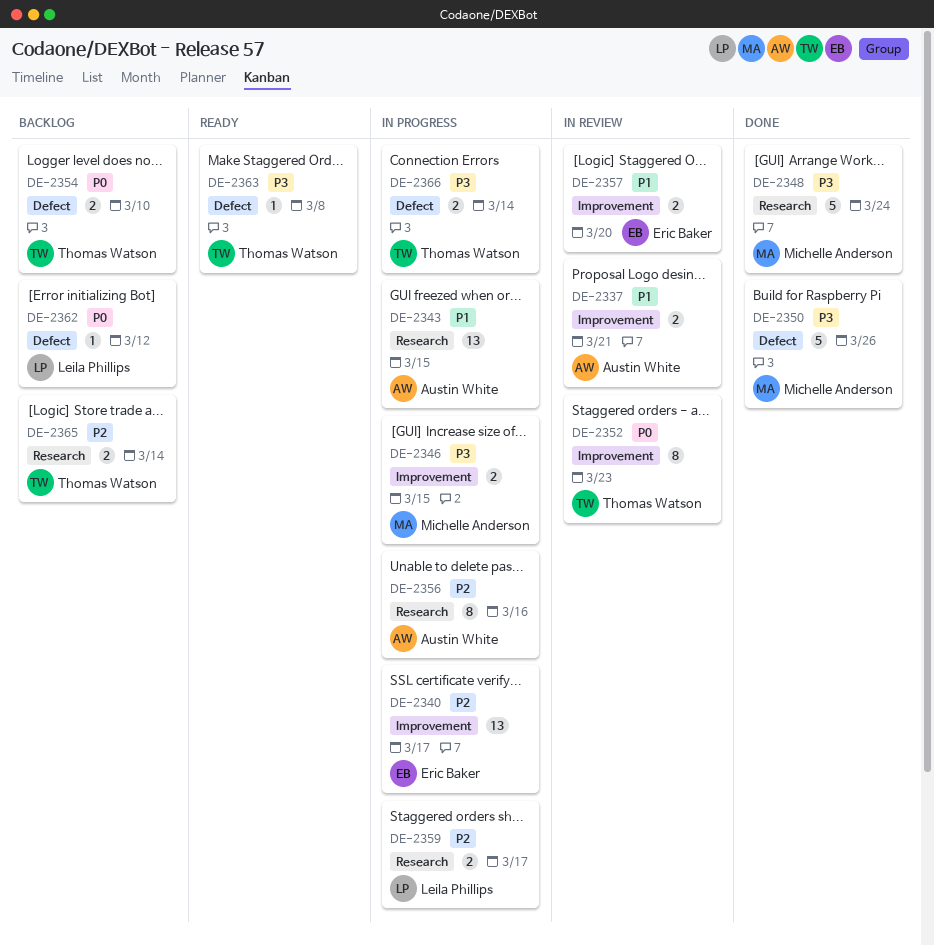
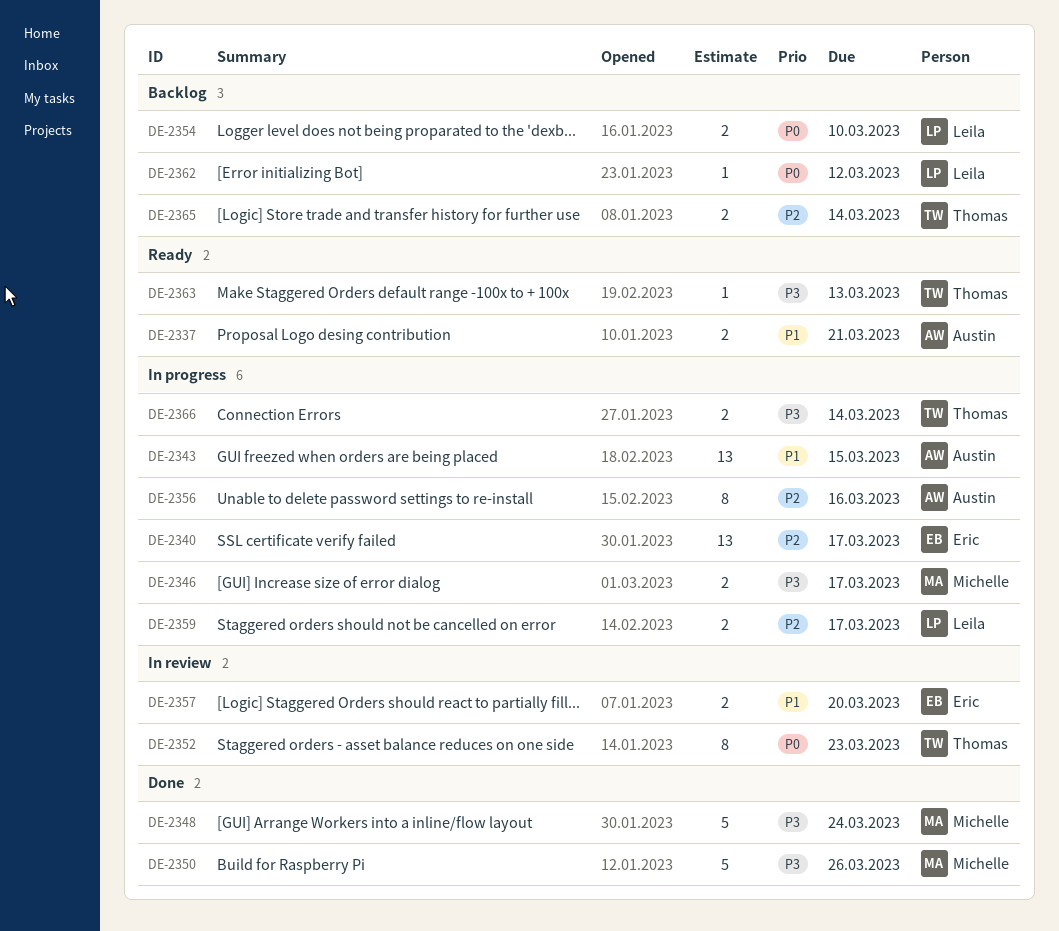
DE-2337, status: In review -> Ready
DE-2346, due: Mar 15 -> Mar 17
DE-2354, owner: Thomas Watson -> Leila Phillips
DE-2363, due: Mar 8 -> Mar 13

